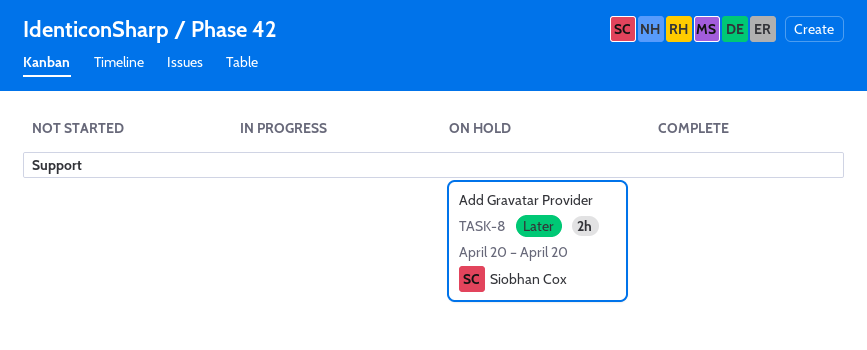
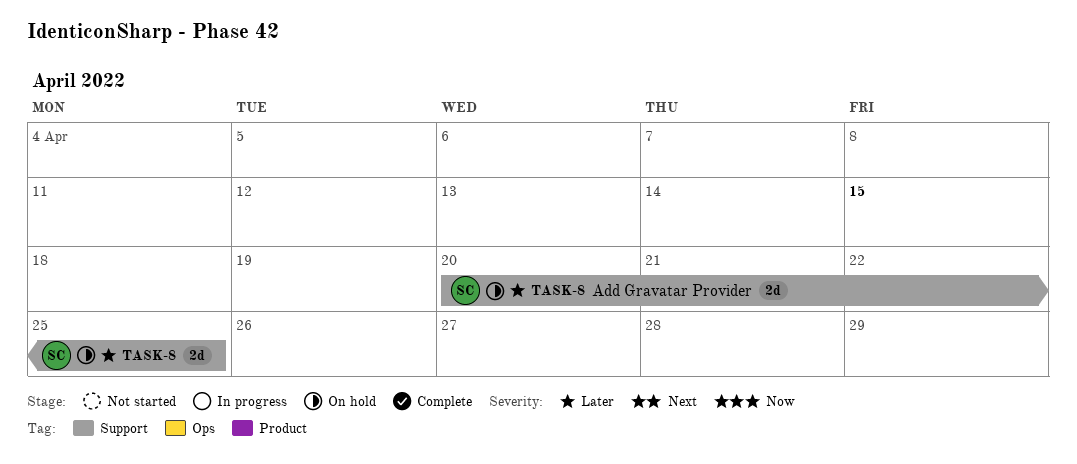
TASK-8, estimate: 2h -> 2d
TASK-8, due: Apr 20 -> Apr 25

